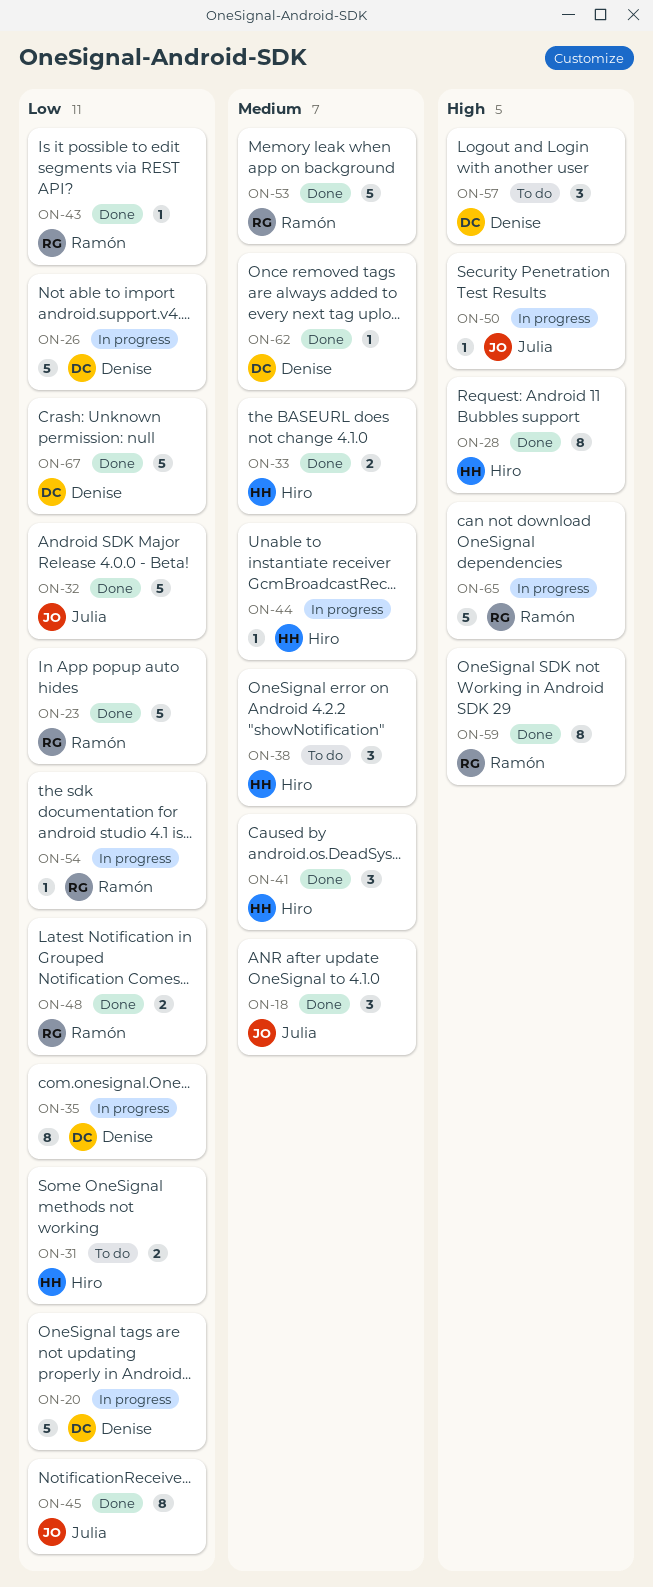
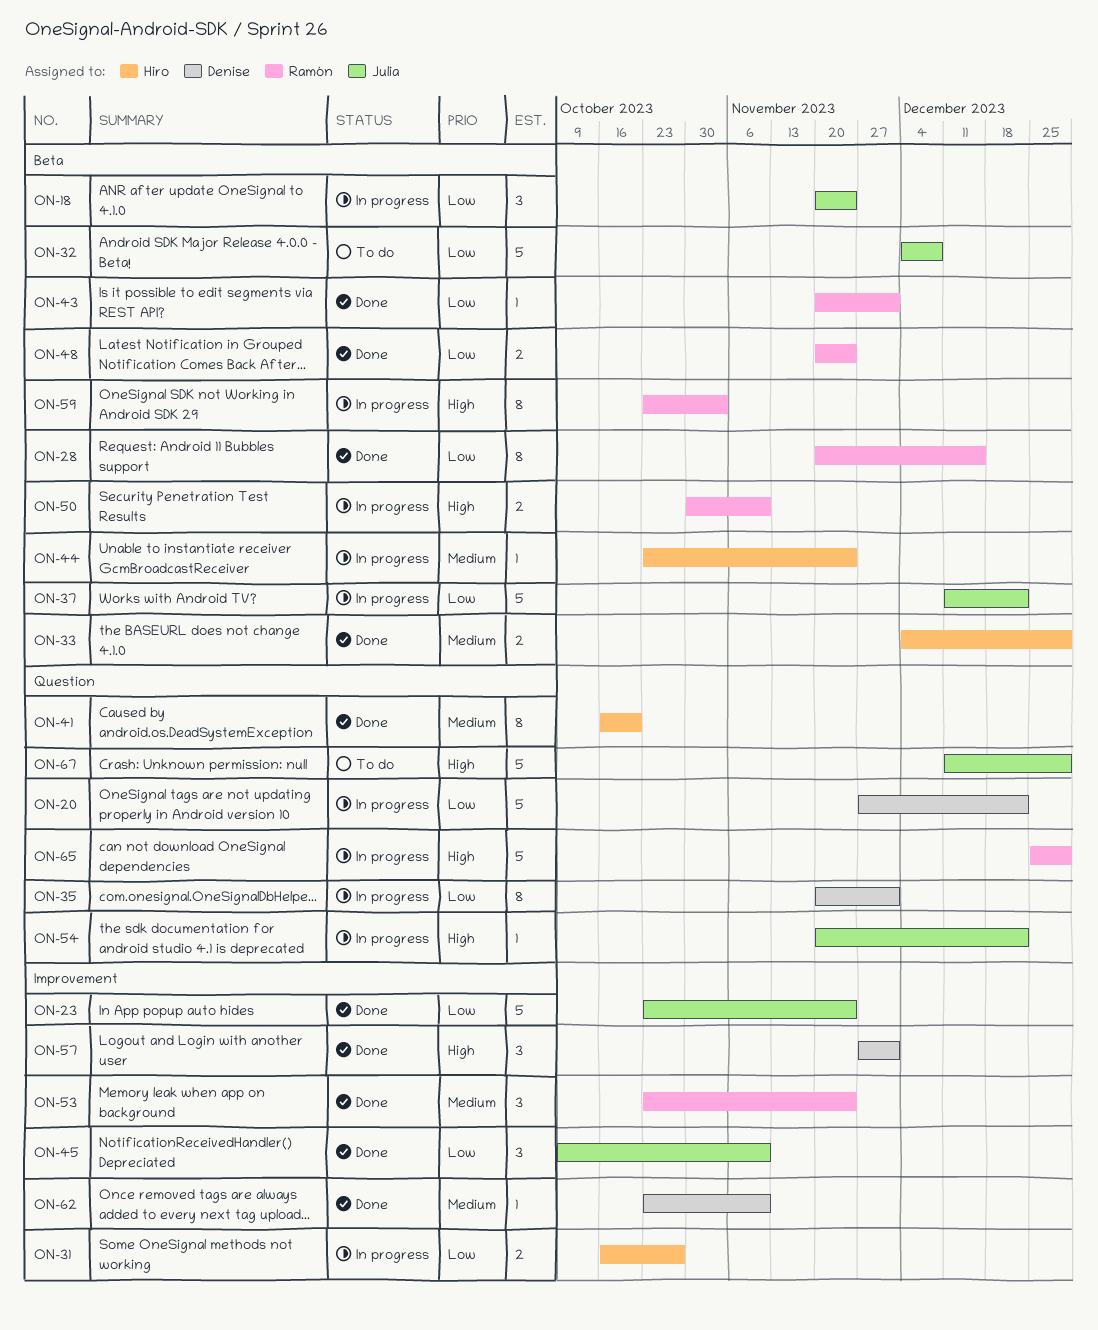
ON-18, status: Done -> In progress
ON-18, priority: Medium -> Low
ON-23, owner: Ramón -> Julia
ON-26: present -> none
ON-28, owner: Hiro -> Ramón
ON-28, priority: High -> Low
ON-31, status: To do -> In progress
ON-32, status: Done -> To do
ON-37: none -> present
ON-38: present -> none
ON-41, estimate: 3 -> 8
ON-45, estimate: 8 -> 3
ON-50, owner: Julia -> Ramón
ON-50, estimate: 1 -> 2
ON-53, estimate: 5 -> 3
ON-54, owner: Ramón -> Julia
ON-54, priority: Low -> High
ON-57, status: To do -> Done
ON-59, status: Done -> In progress
ON-67, status: Done -> To do
ON-67, owner: Denise -> Julia
ON-67, priority: Low -> High

